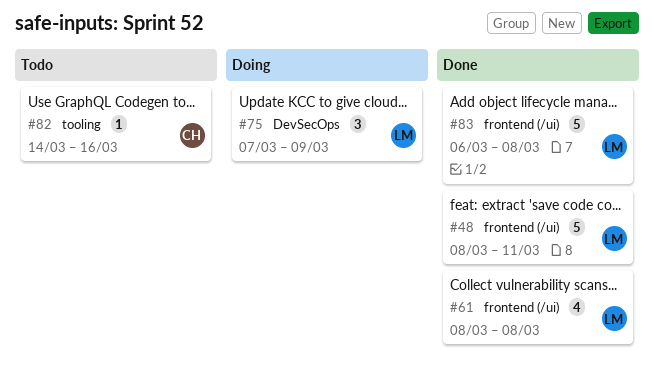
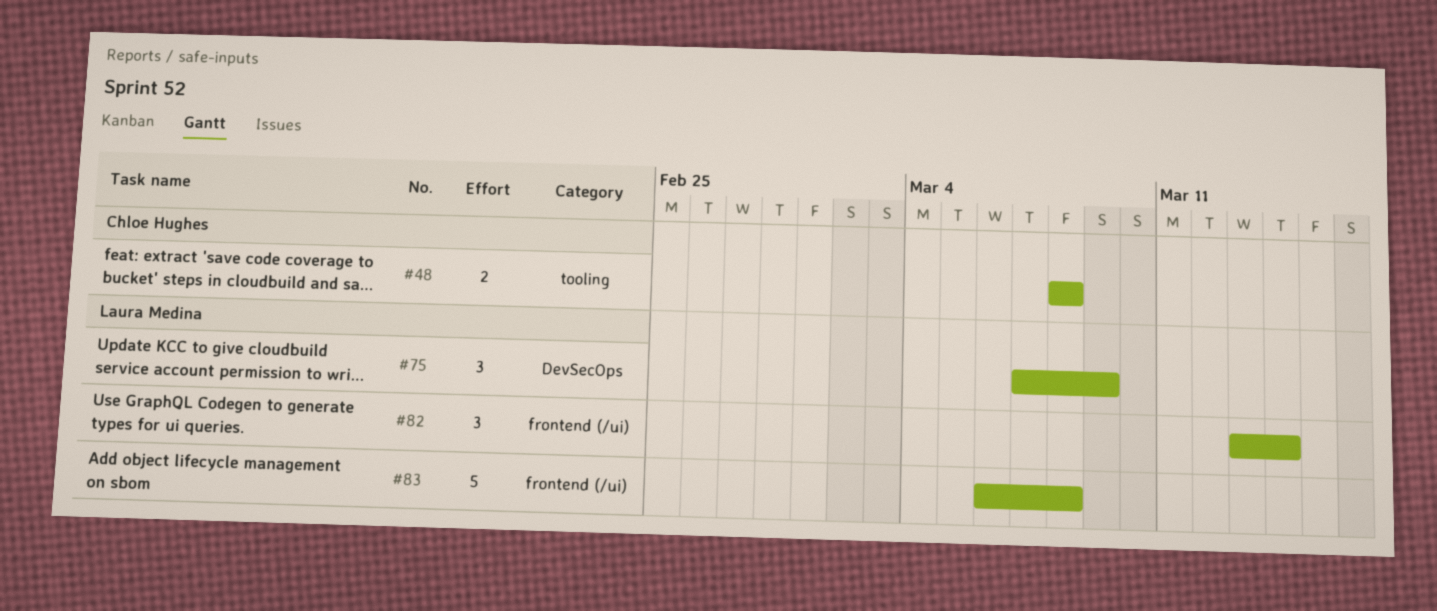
#48, owner: Laura Medina -> Chloe Hughes
#48, label: frontend (/ui) -> tooling
#48, estimate: 5 -> 2
#48, due: Mar 11 -> Mar 8
#61: present -> none
#82, owner: Chloe Hughes -> Laura Medina
#82, label: tooling -> frontend (/ui)
#82, estimate: 1 -> 3
#82, start: Mar 14 -> Mar 13
#82, due: Mar 16 -> Mar 14

